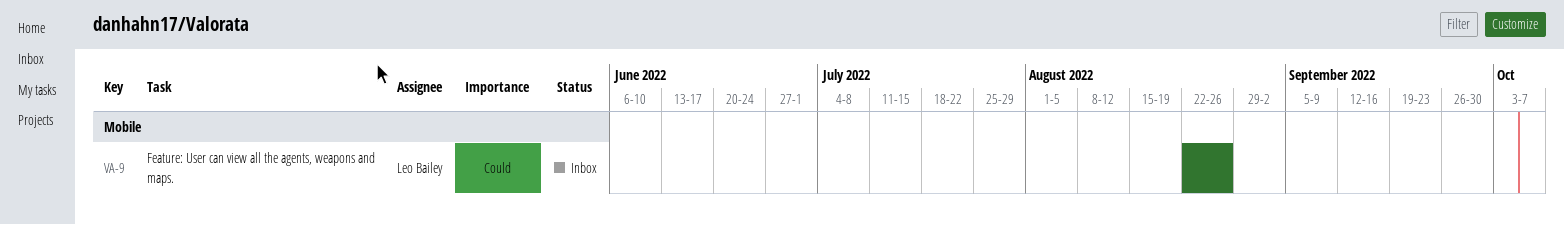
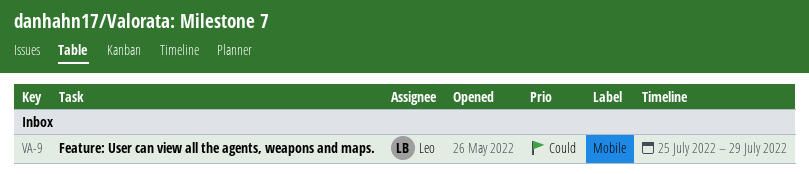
VA-9, start: Aug 22 -> Jul 25
VA-9, due: Aug 26 -> Jul 29

